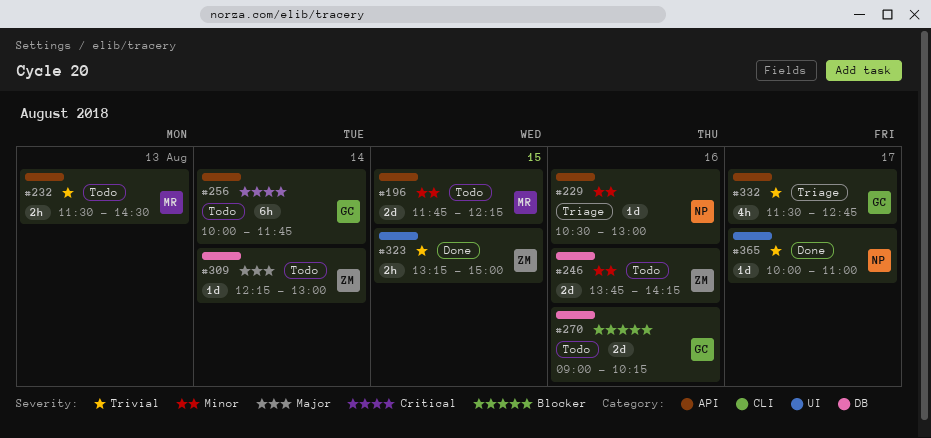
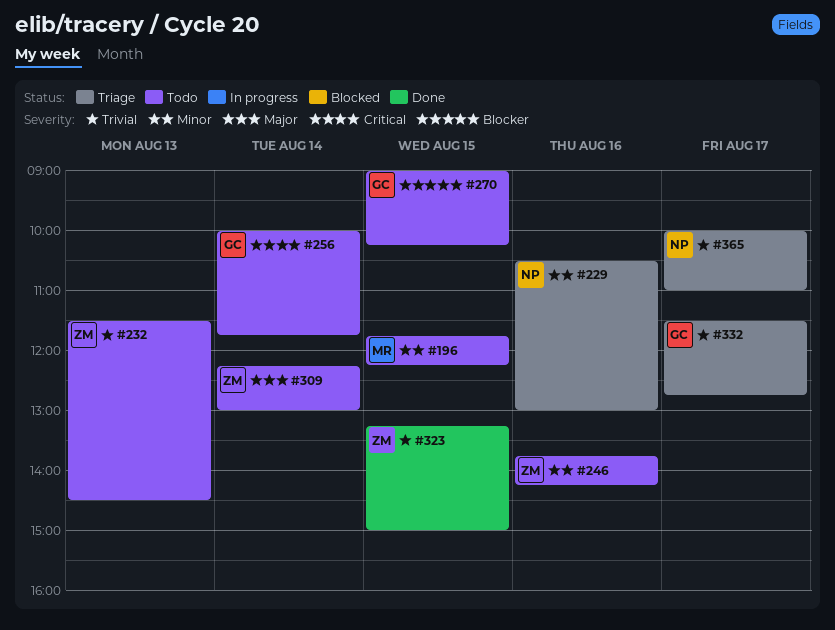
#232, owner: MR -> ZM
#270, day: Aug 16 -> Aug 15
#365, status: Done -> Triage

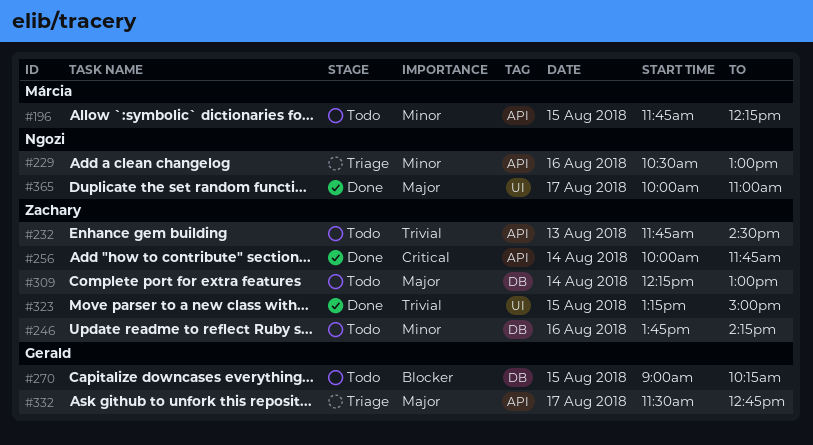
#232, begins: 11:30 -> 11:45
#256, status: Todo -> Done
#256, owner: Gerald -> Zachary
#332, priority: Trivial -> Major
#365, status: Triage -> Done
#365, priority: Trivial -> Major

